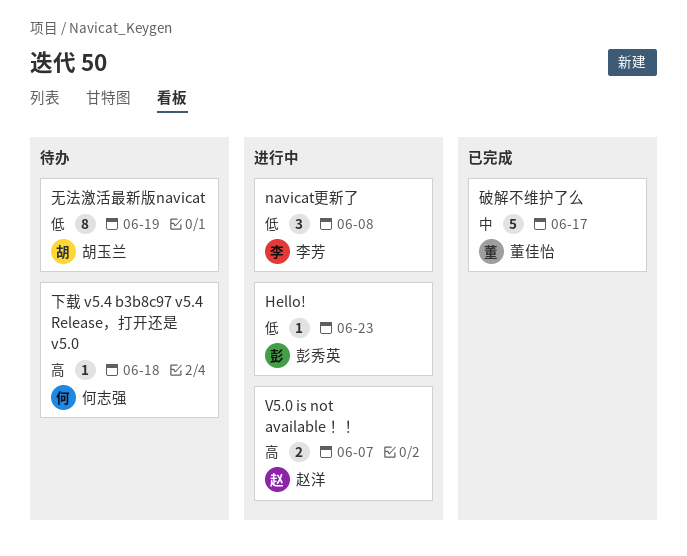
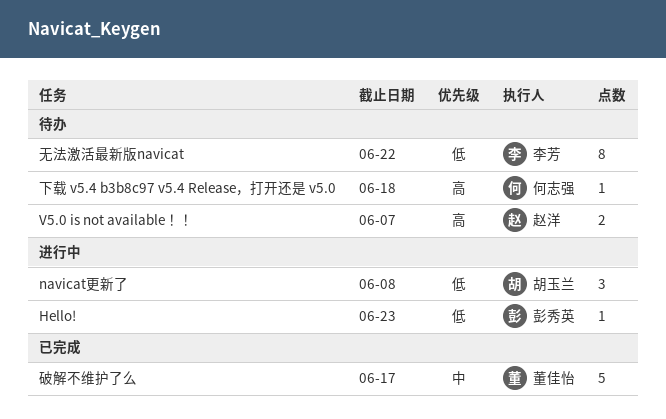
navicat更新了, owner: 李芳 -> 胡玉兰
V5.0 is not available！！, status: 进行中 -> 待办
无法激活最新版navicat, owner: 胡玉兰 -> 李芳
无法激活最新版navicat, due: Jun 19 -> Jun 22

